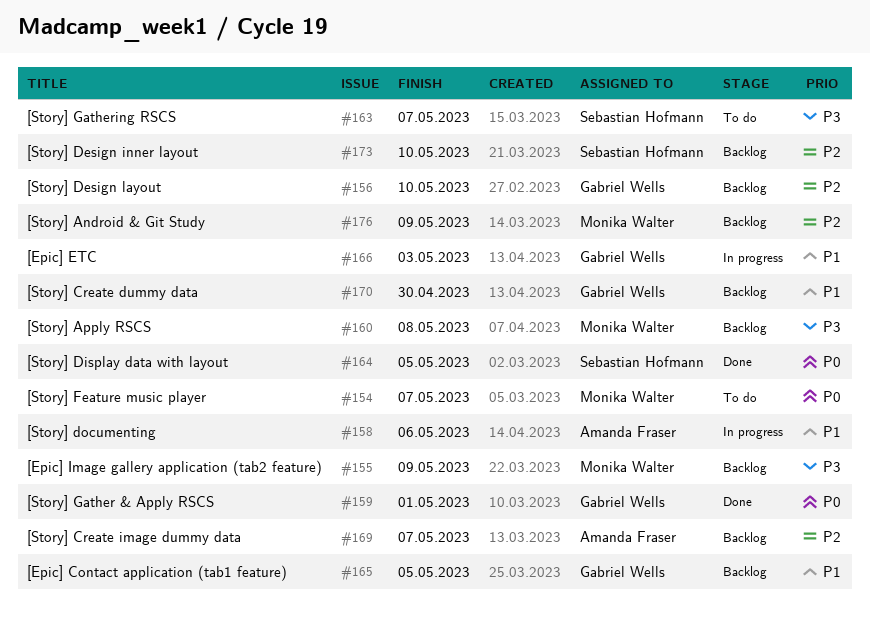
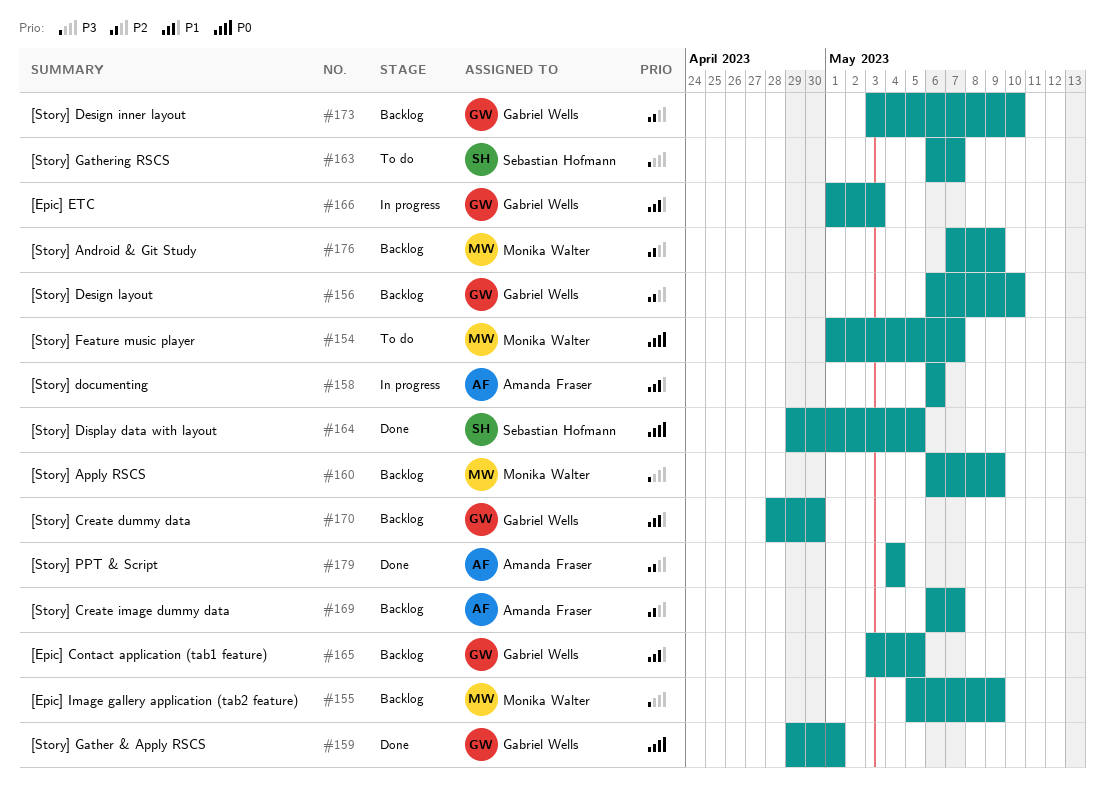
#160, due: May 8 -> May 9
#173, owner: Sebastian Hofmann -> Gabriel Wells
#179: none -> present

